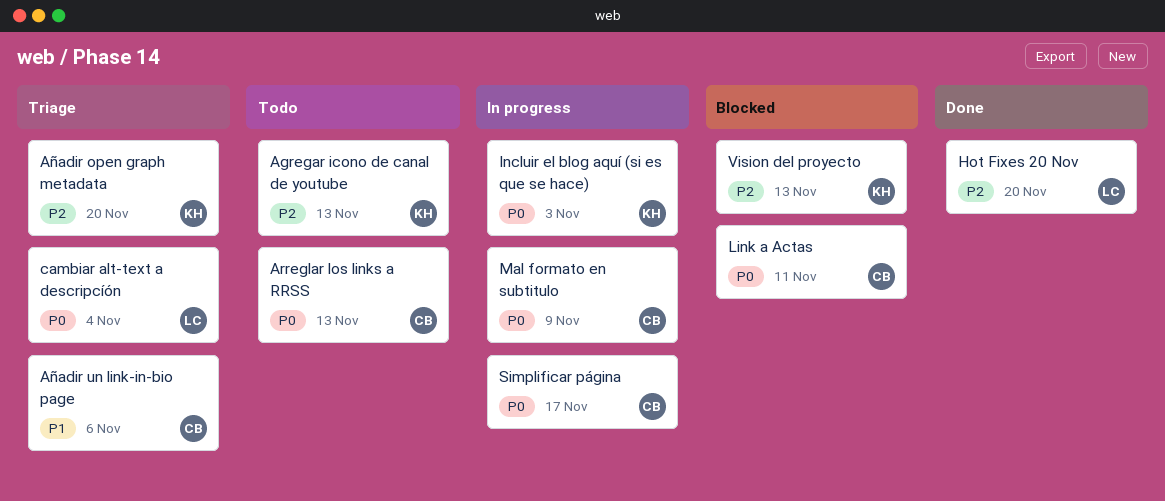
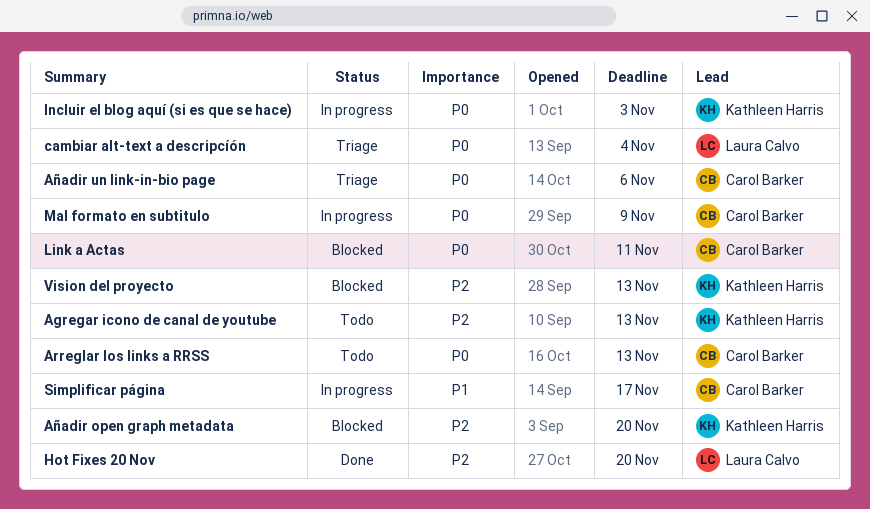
Añadir open graph metadata, status: Triage -> Blocked
Añadir un link-in-bio page, priority: P1 -> P0
Simplificar página, priority: P0 -> P1

